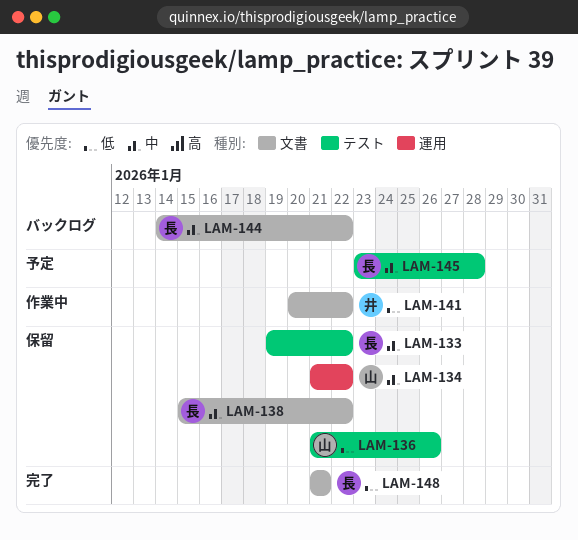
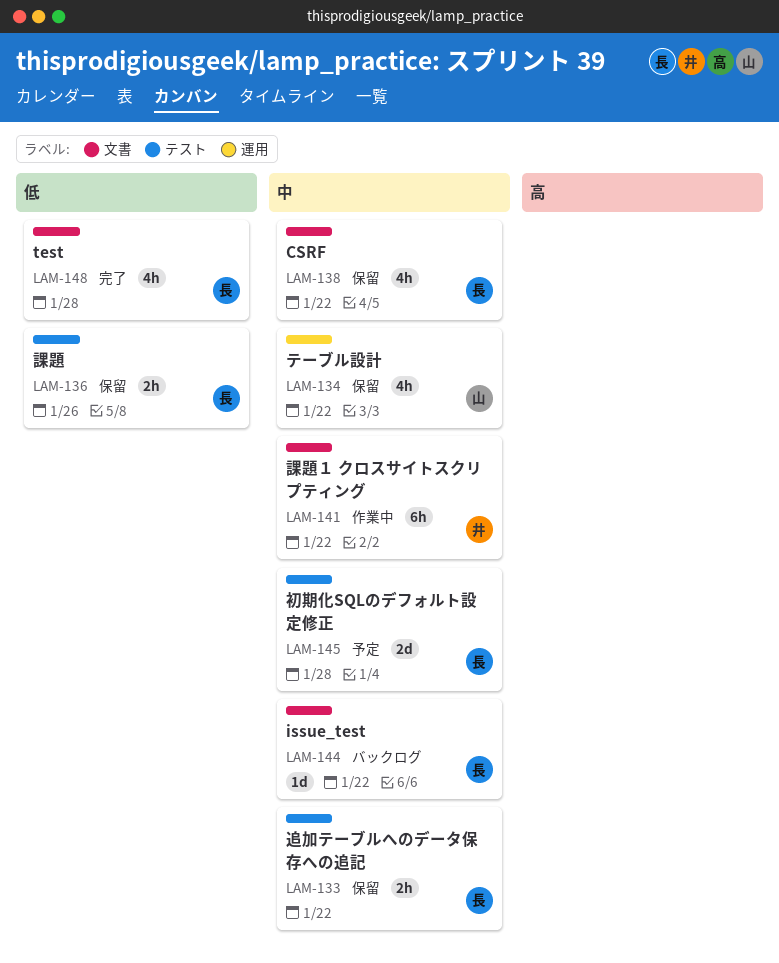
LAM-136, owner: 山 -> 長
LAM-141, priority: 低 -> 中
LAM-148, due: Jan 21 -> Jan 28

